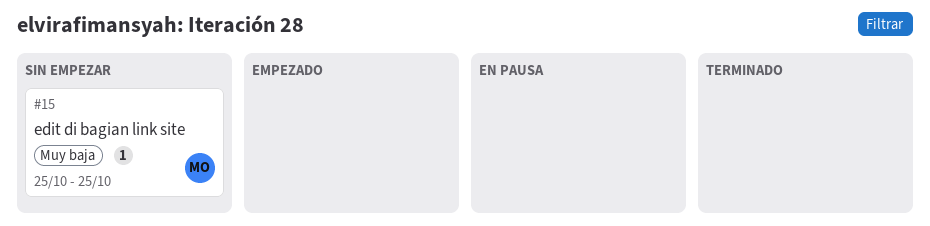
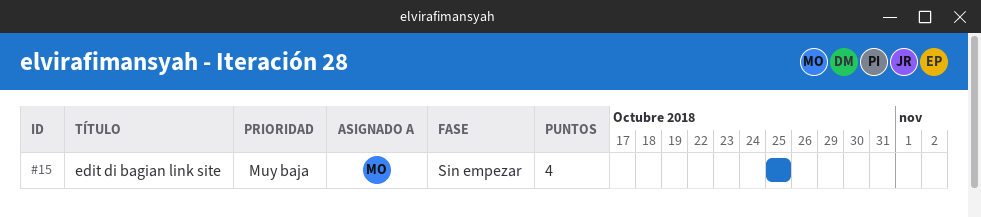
#15, estimate: 1 -> 4

